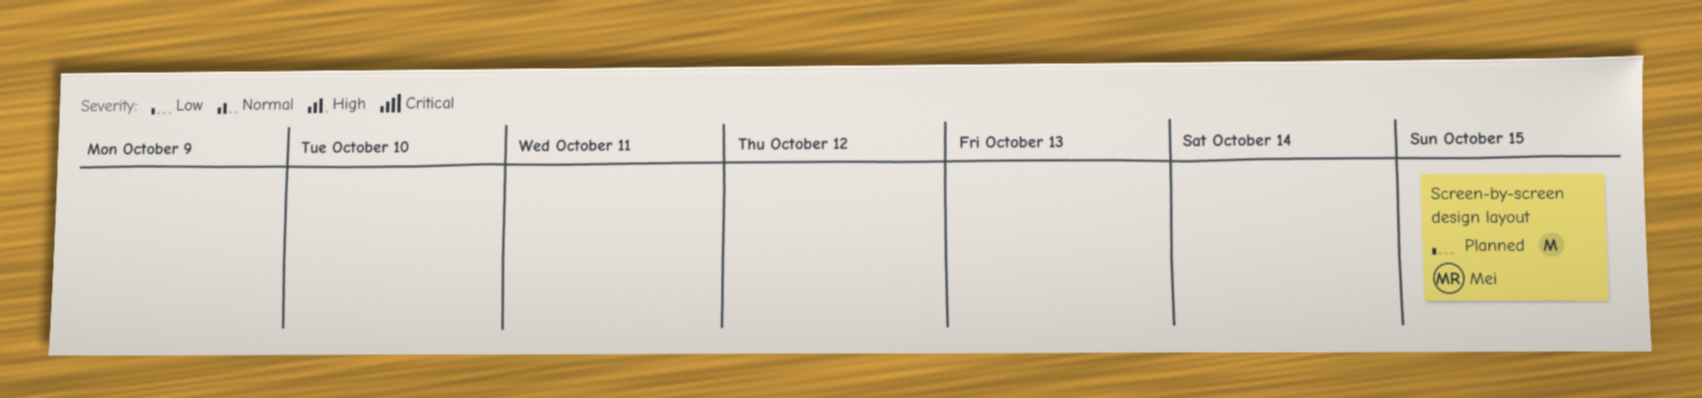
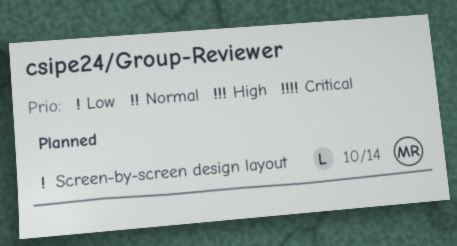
Screen-by-screen design layout, estimate: M -> L
Screen-by-screen design layout, due: Oct 15 -> Oct 14

